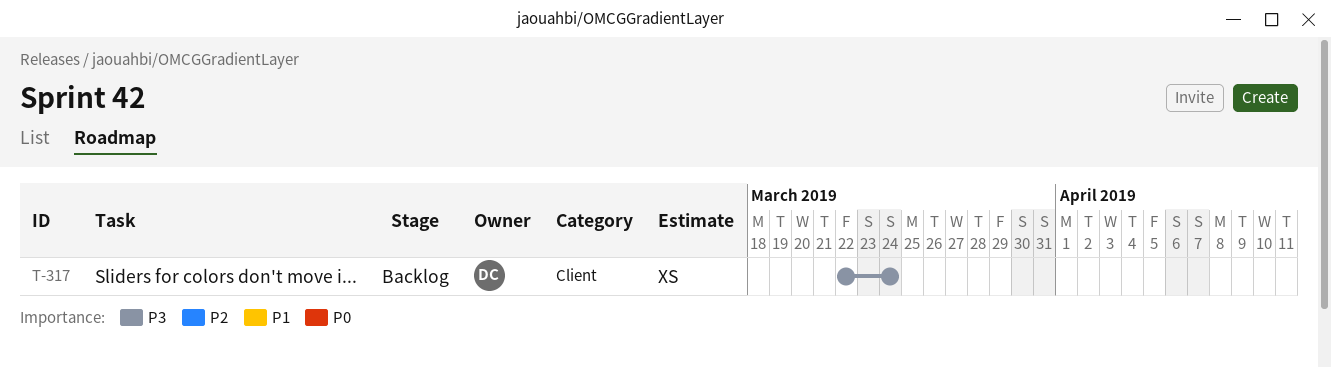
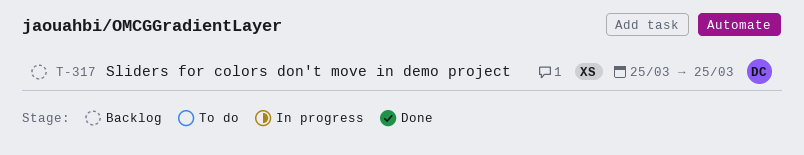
T-317, start: Mar 22 -> Mar 25
T-317, due: Mar 24 -> Mar 25

